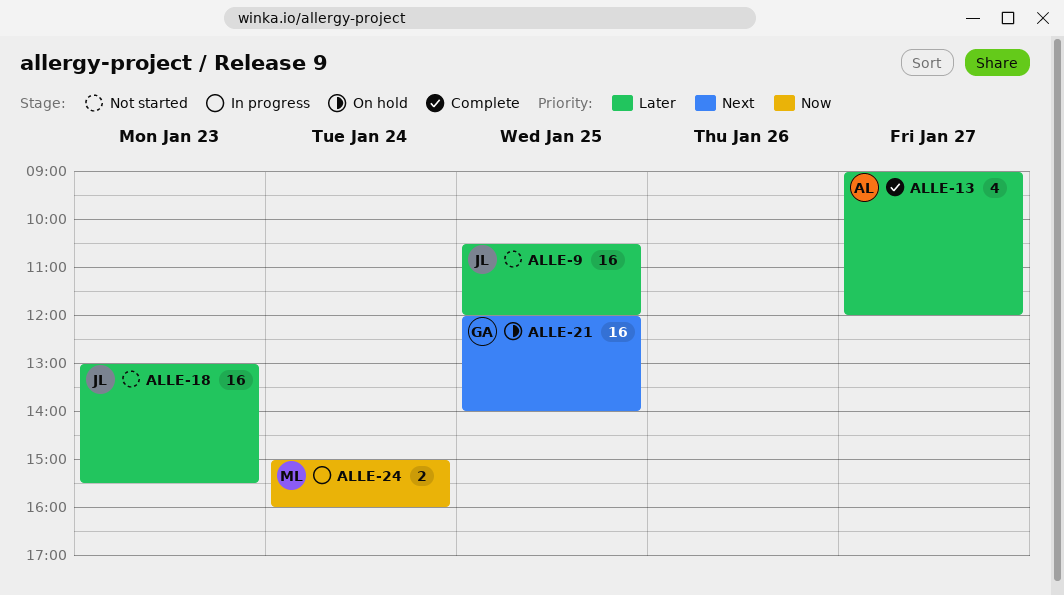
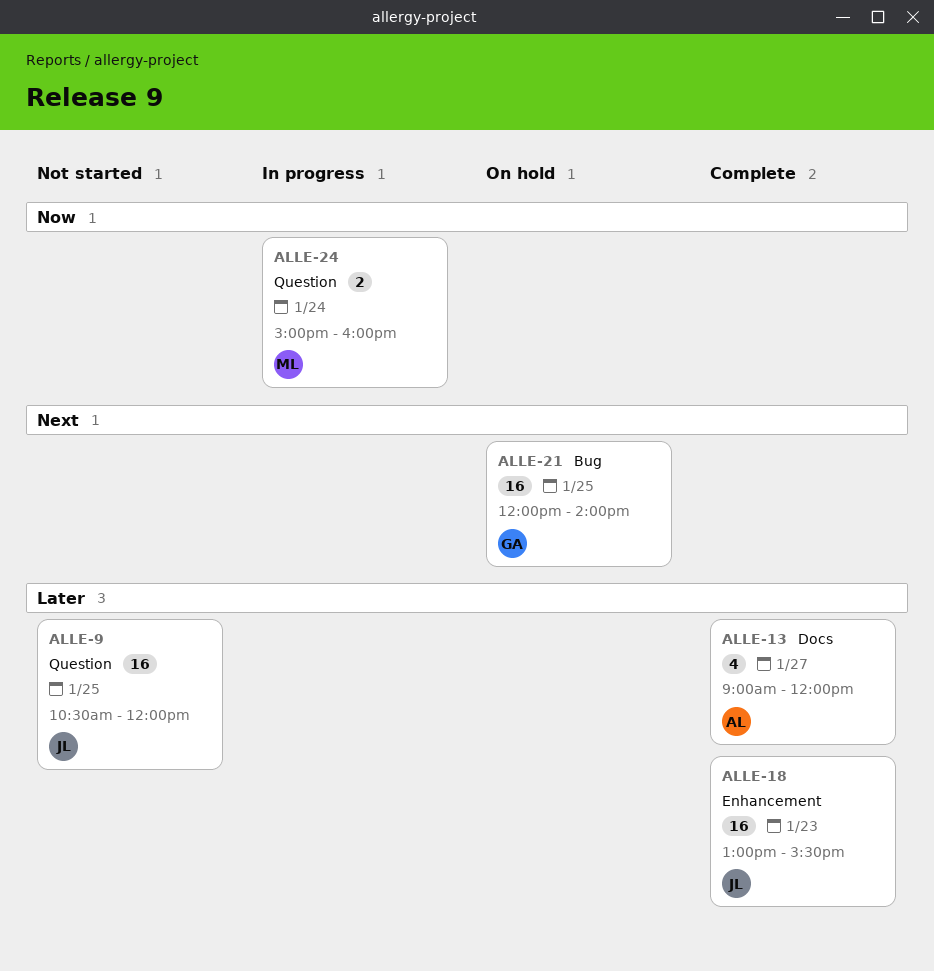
ALLE-18, status: Not started -> Complete

